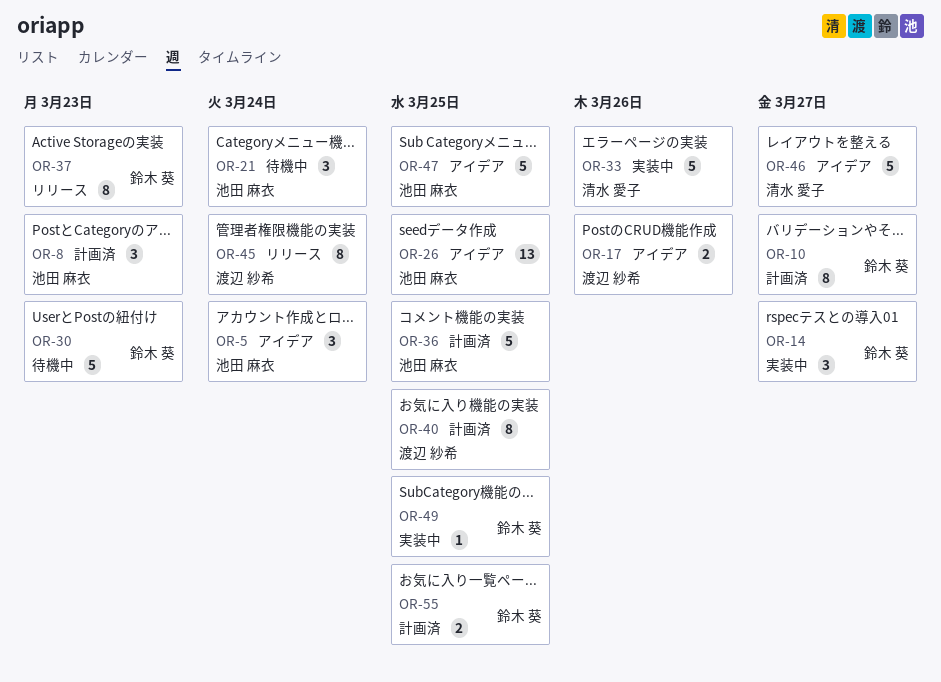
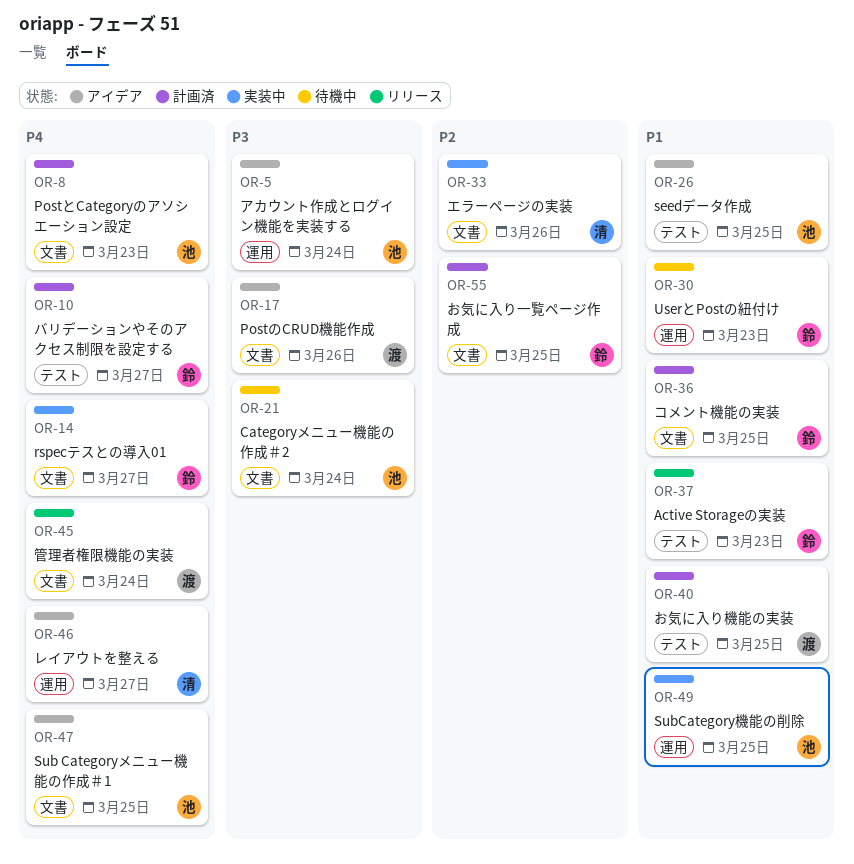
OR-36, owner: 池田 麻衣 -> 鈴木 葵
OR-49, owner: 鈴木 葵 -> 池田 麻衣

